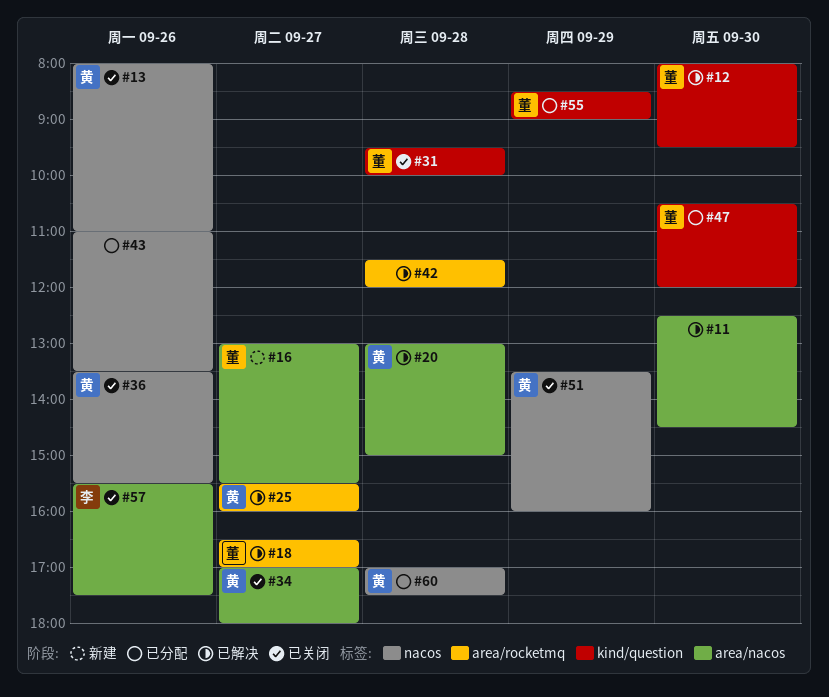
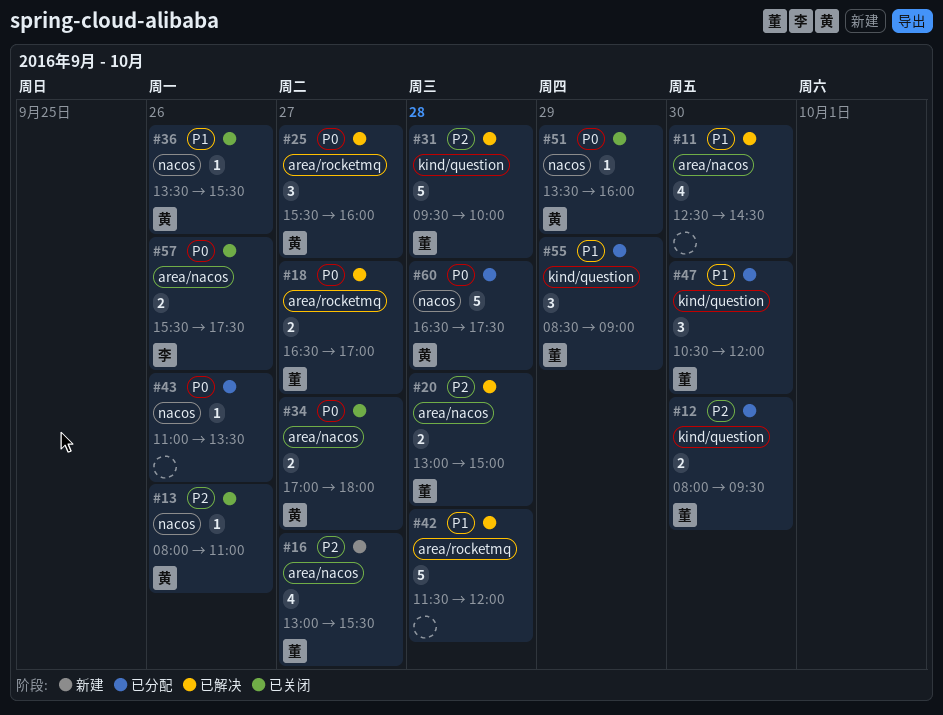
#12, status: 已解决 -> 已分配
#20, owner: 黄 -> 董
#31, status: 已关闭 -> 已解决
#60, begins: 17:00 -> 16:30

